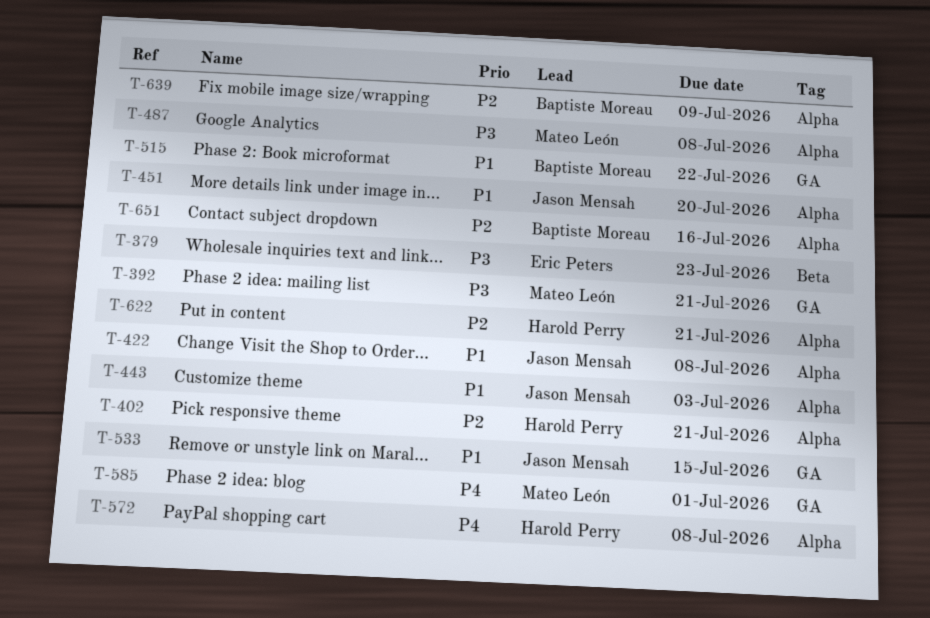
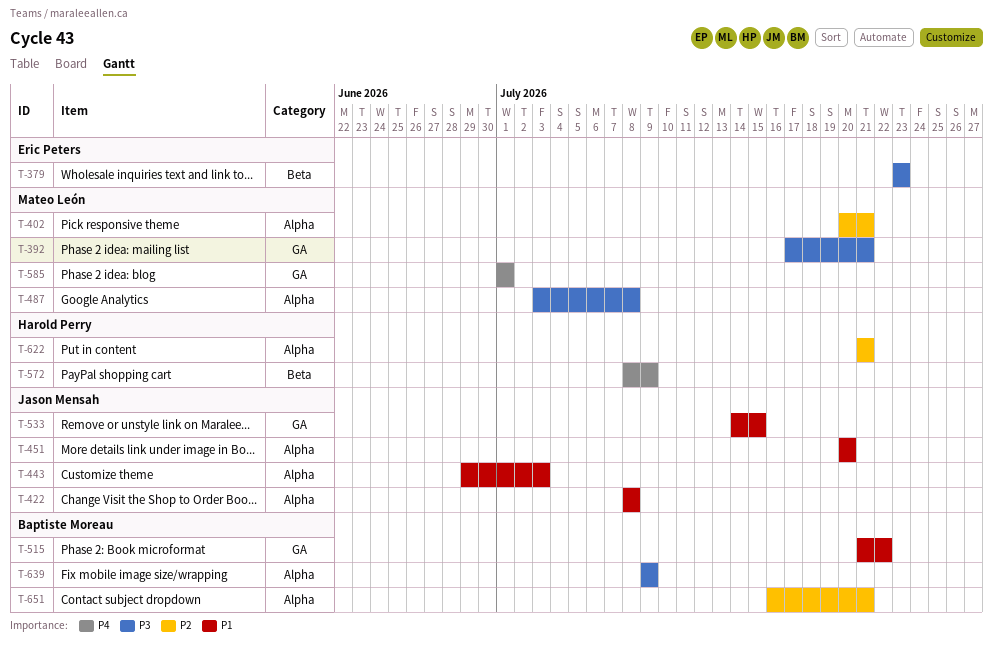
T-402, owner: Harold Perry -> Mateo León
T-572, label: Alpha -> Beta
T-572, due: Jul 8 -> Jul 9
T-639, priority: P2 -> P3
T-651, due: Jul 16 -> Jul 21

